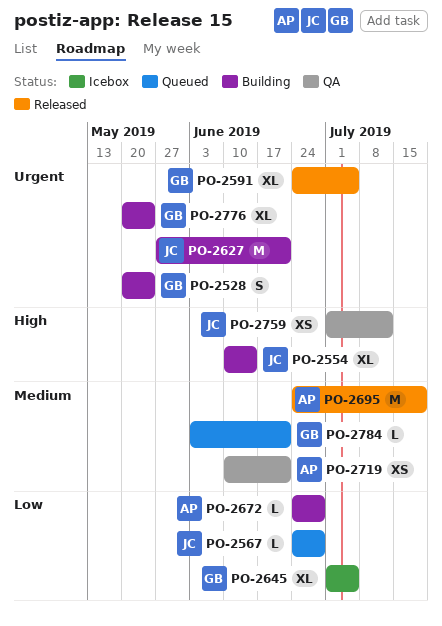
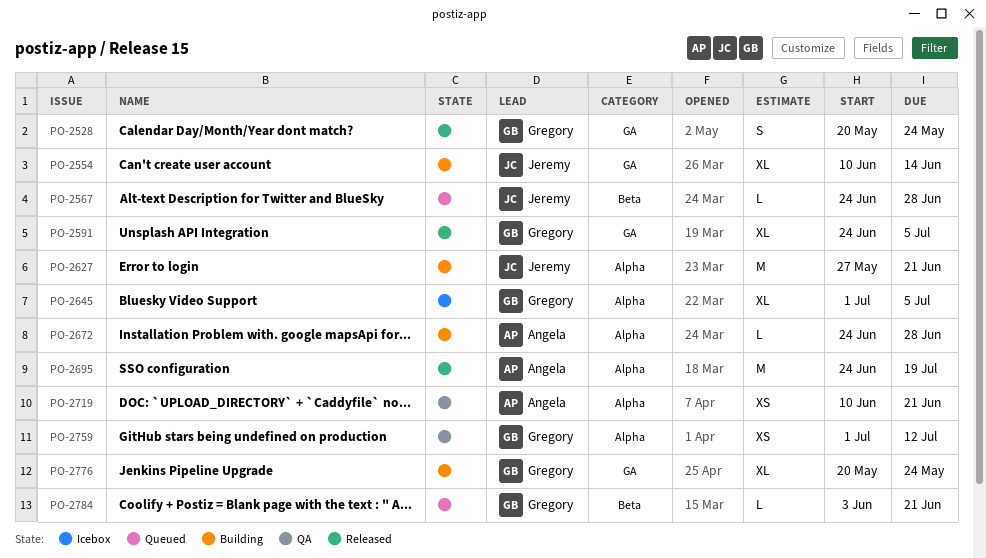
PO-2528, status: Building -> Released
PO-2759, owner: Jeremy -> Gregory

